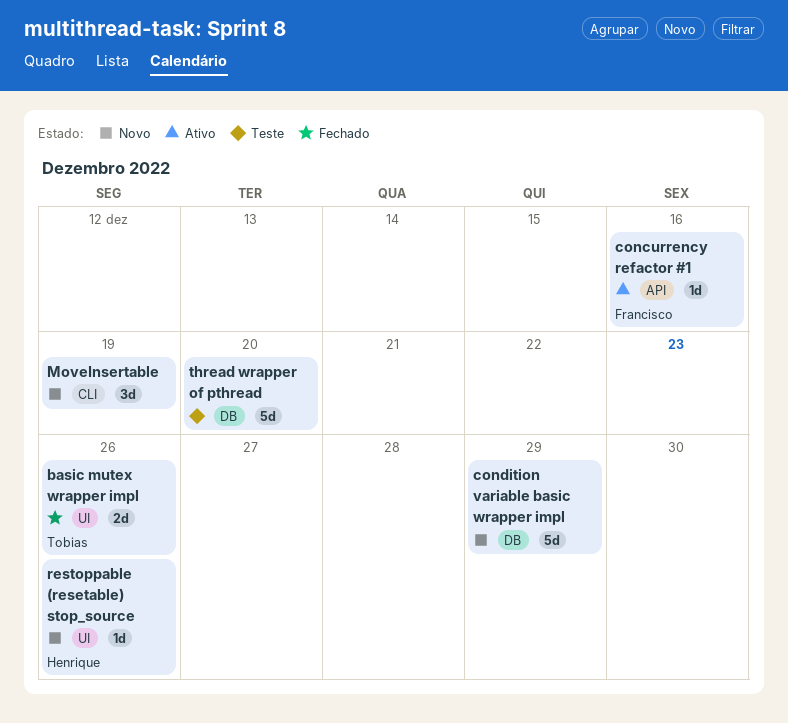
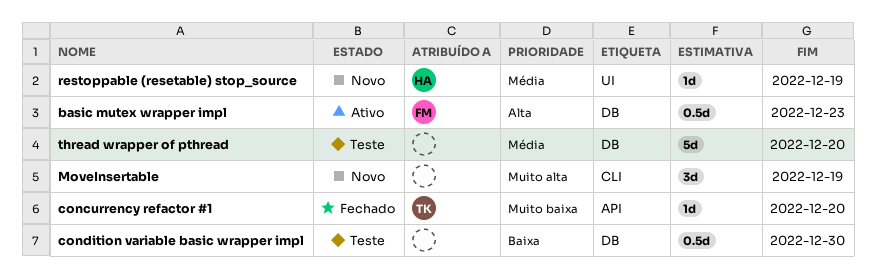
basic mutex wrapper impl, status: Fechado -> Ativo
basic mutex wrapper impl, owner: Tobias -> Francisco
basic mutex wrapper impl, label: UI -> DB
basic mutex wrapper impl, estimate: 2d -> 0.5d
basic mutex wrapper impl, due: Dec 26 -> Dec 23
concurrency refactor #1, status: Ativo -> Fechado
concurrency refactor #1, owner: Francisco -> Tobias
concurrency refactor #1, due: Dec 16 -> Dec 20
condition variable basic wrapper impl, status: Novo -> Teste
condition variable basic wrapper impl, estimate: 5d -> 0.5d
condition variable basic wrapper impl, due: Dec 29 -> Dec 30
restoppable (resetable) stop_source, due: Dec 26 -> Dec 19

